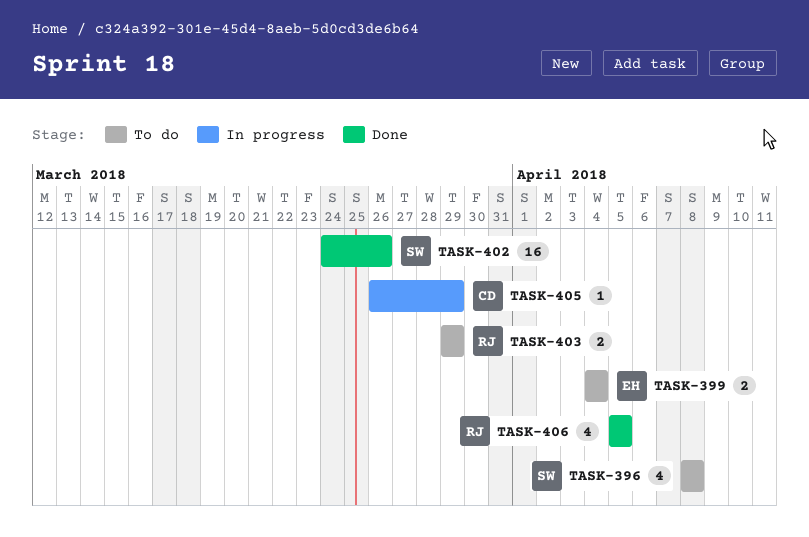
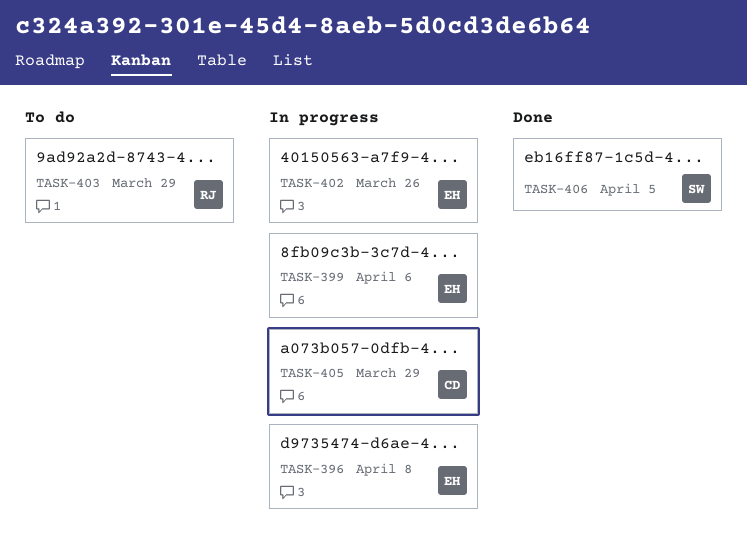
TASK-396, status: To do -> In progress
TASK-396, owner: SW -> EH
TASK-399, status: To do -> In progress
TASK-399, due: Apr 4 -> Apr 6
TASK-402, status: Done -> In progress
TASK-402, owner: SW -> EH
TASK-406, owner: RJ -> SW

